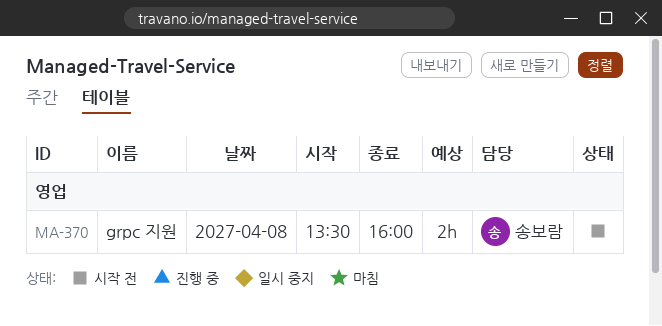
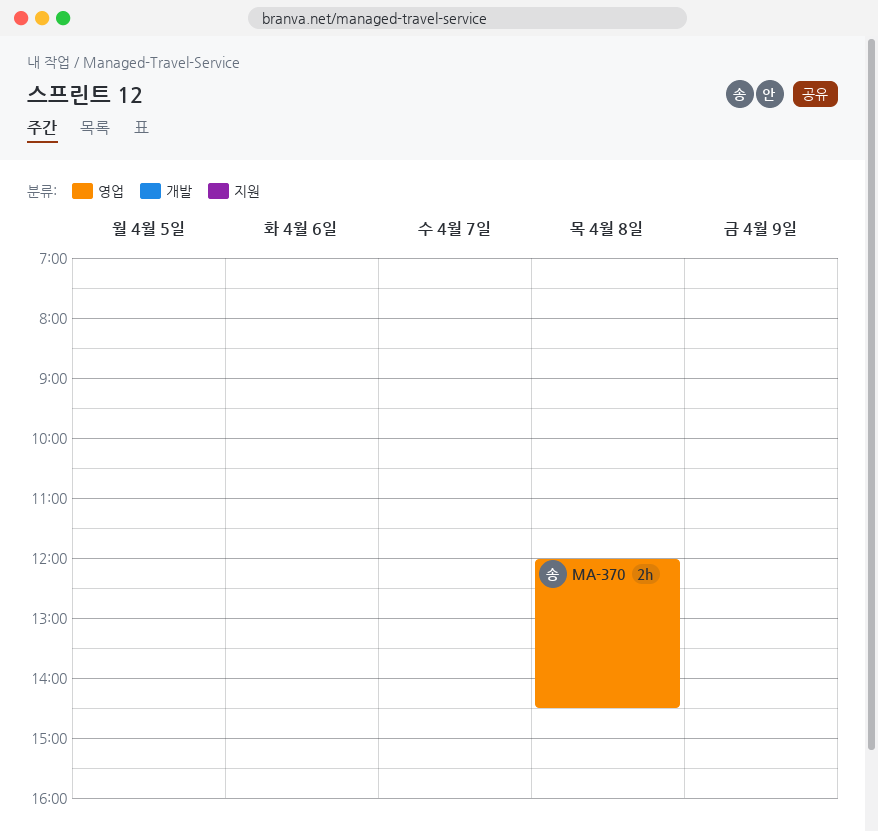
MA-370, begins: 13:30 -> 12:00
MA-370, ends: 16:00 -> 14:30

